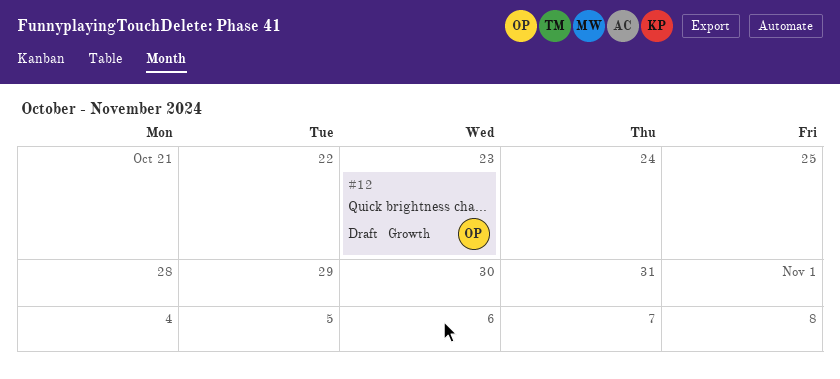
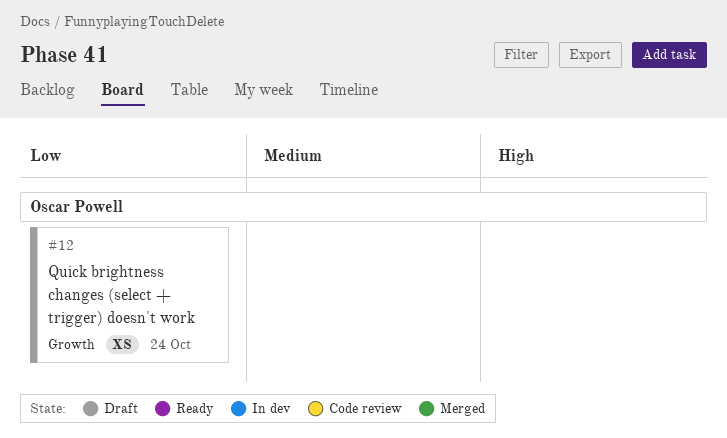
#12, due: Oct 23 -> Oct 24

